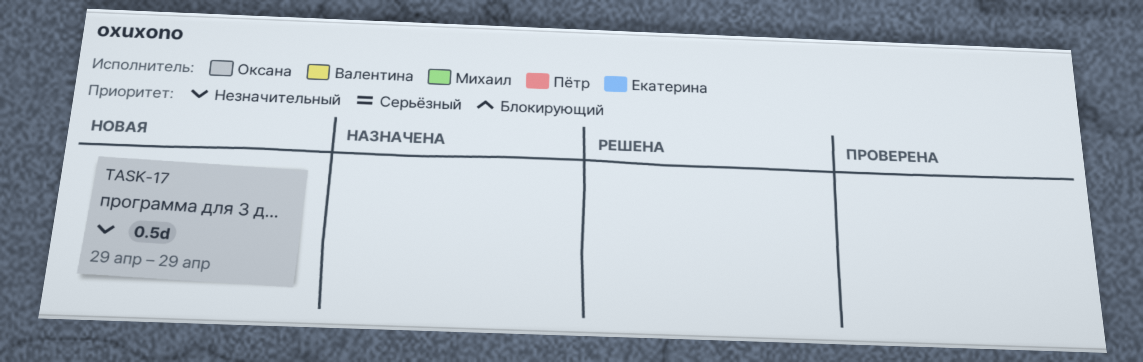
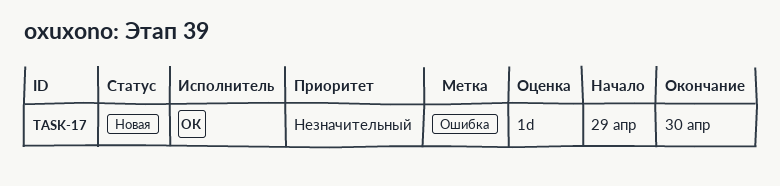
TASK-17, estimate: 0.5d -> 1d
TASK-17, due: Apr 29 -> Apr 30

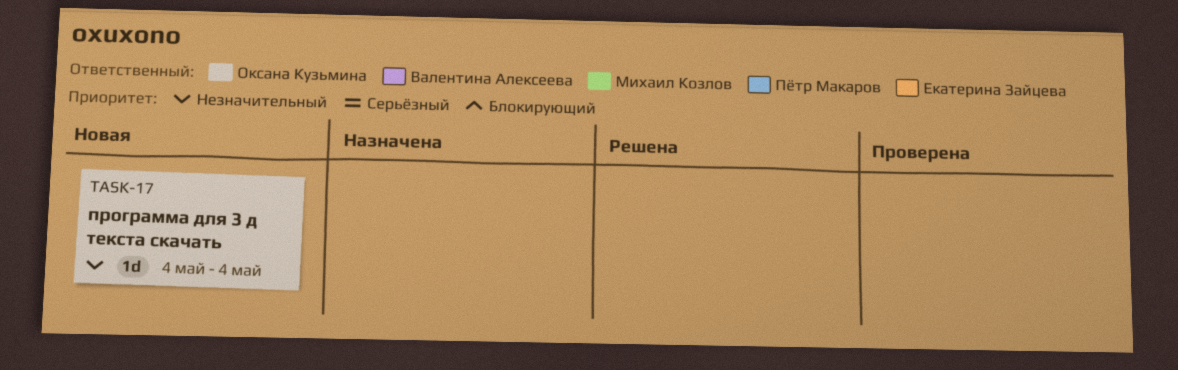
TASK-17, start: Apr 29 -> May 4
TASK-17, due: Apr 30 -> May 4

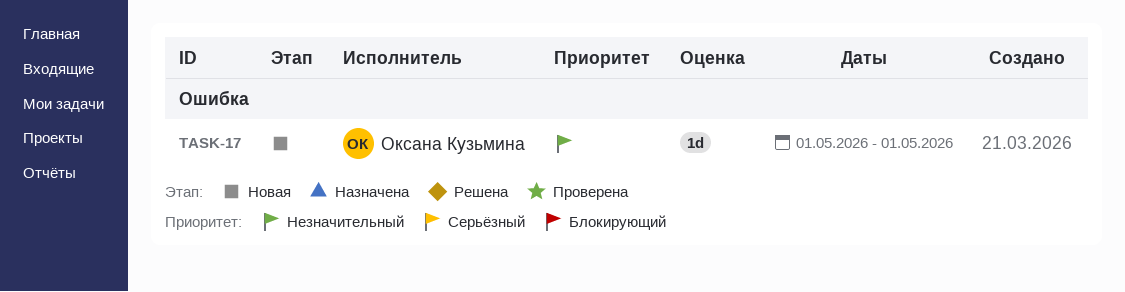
TASK-17, start: May 4 -> May 1
TASK-17, due: May 4 -> May 1

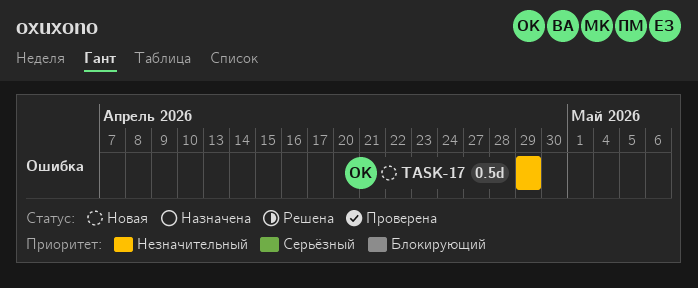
TASK-17, estimate: 1d -> 0.5d
TASK-17, start: May 1 -> Apr 29
TASK-17, due: May 1 -> Apr 29

